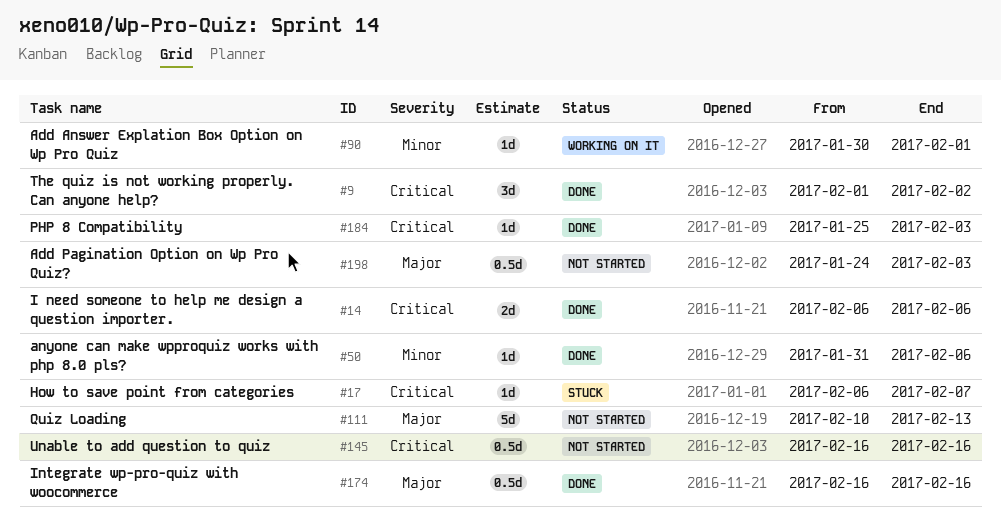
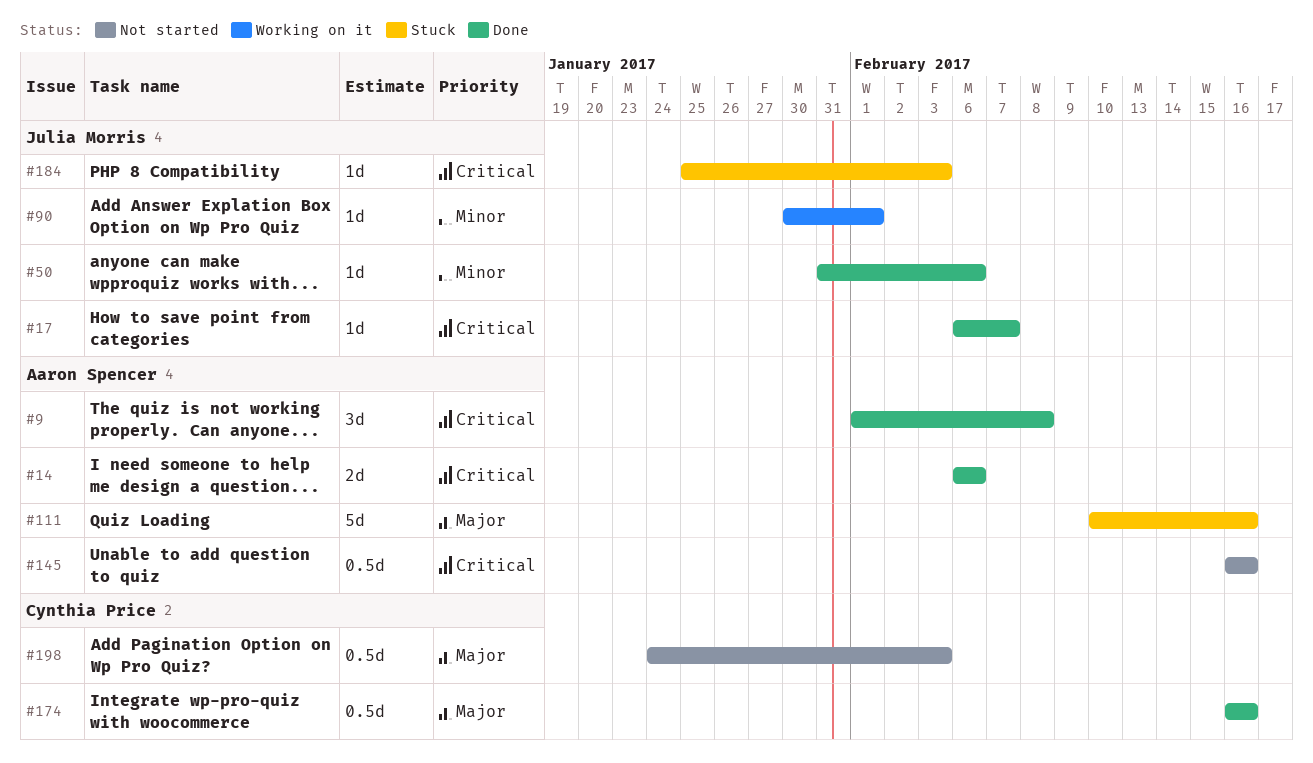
#9, due: Feb 2 -> Feb 8
#17, status: Stuck -> Done
#111, status: Not started -> Stuck
#111, due: Feb 13 -> Feb 16
#184, status: Done -> Stuck

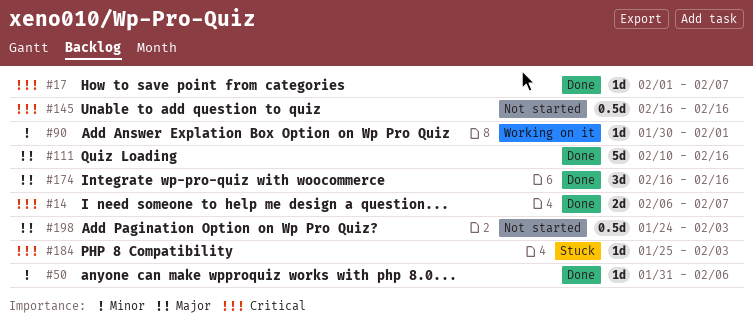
#9: present -> none
#14, due: Feb 6 -> Feb 7
#17, start: Feb 6 -> Feb 1
#111, status: Stuck -> Done
#174, estimate: 0.5d -> 3d

